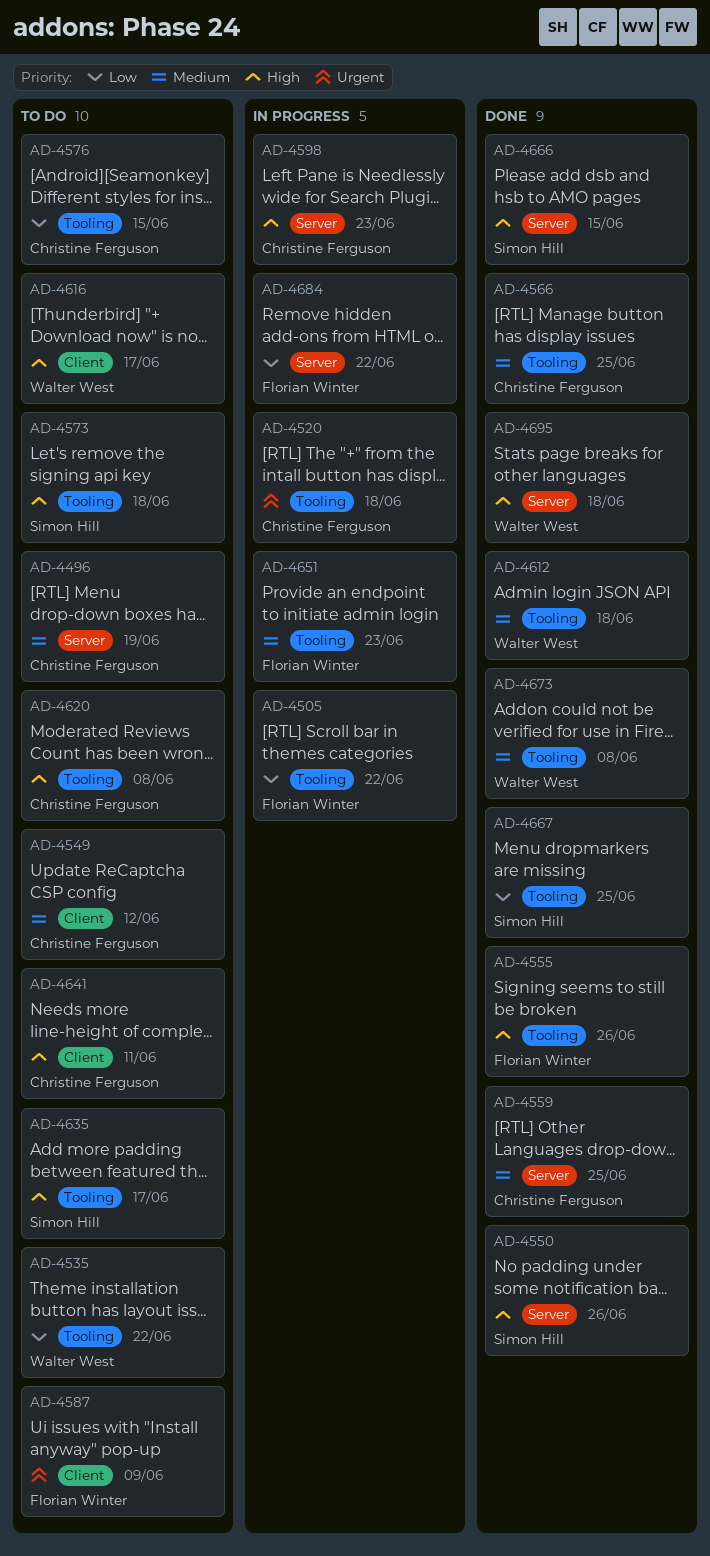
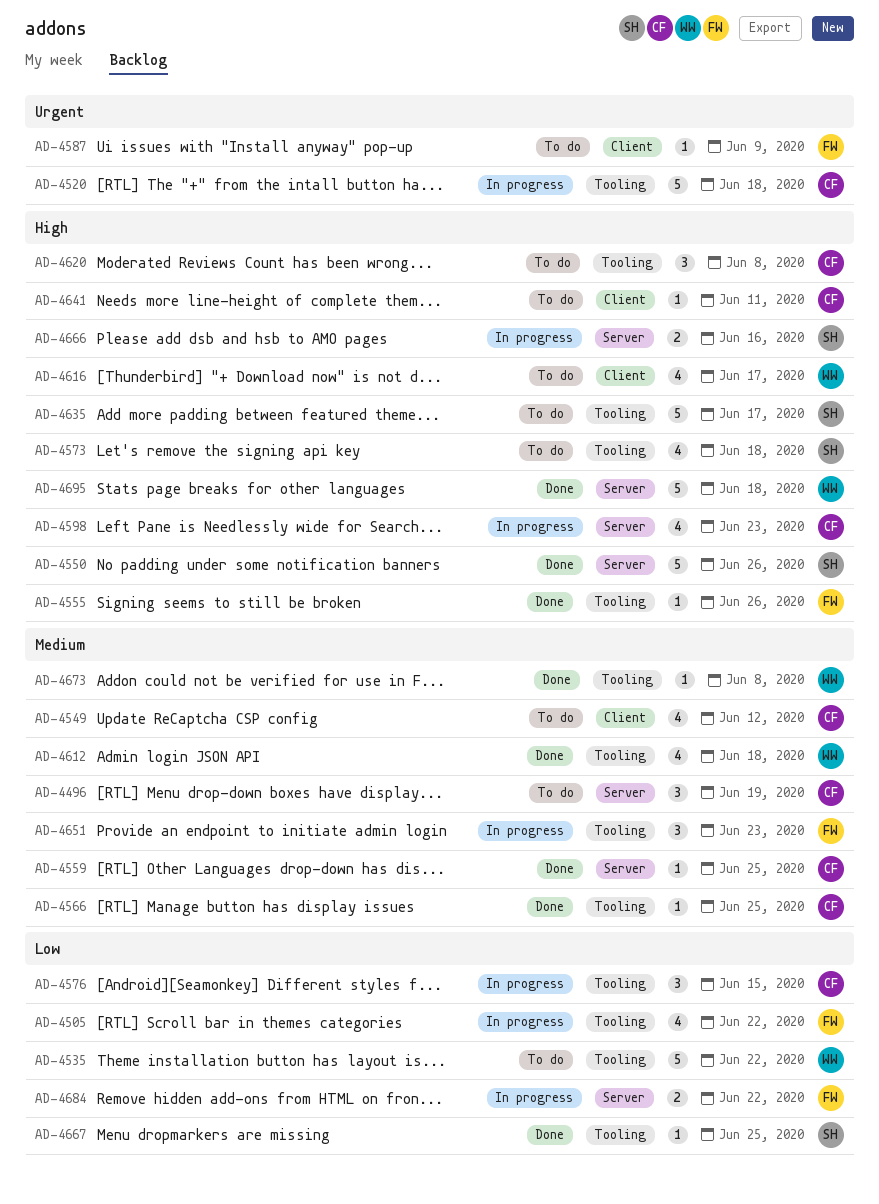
AD-4576, status: To do -> In progress
AD-4666, status: Done -> In progress
AD-4666, due: Jun 15 -> Jun 16

